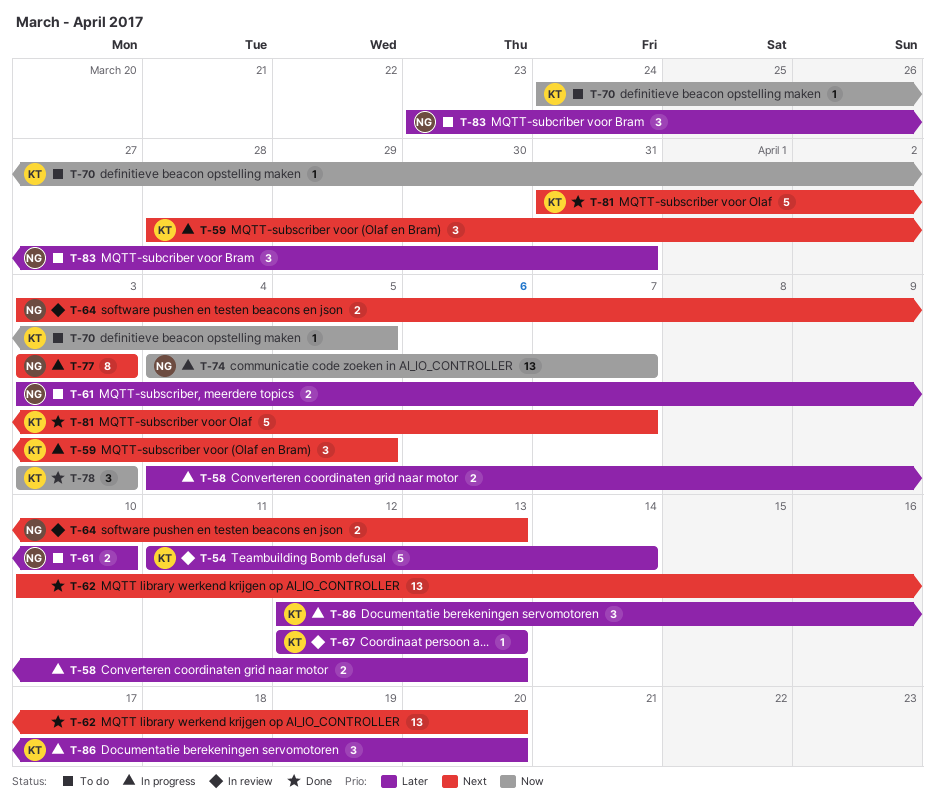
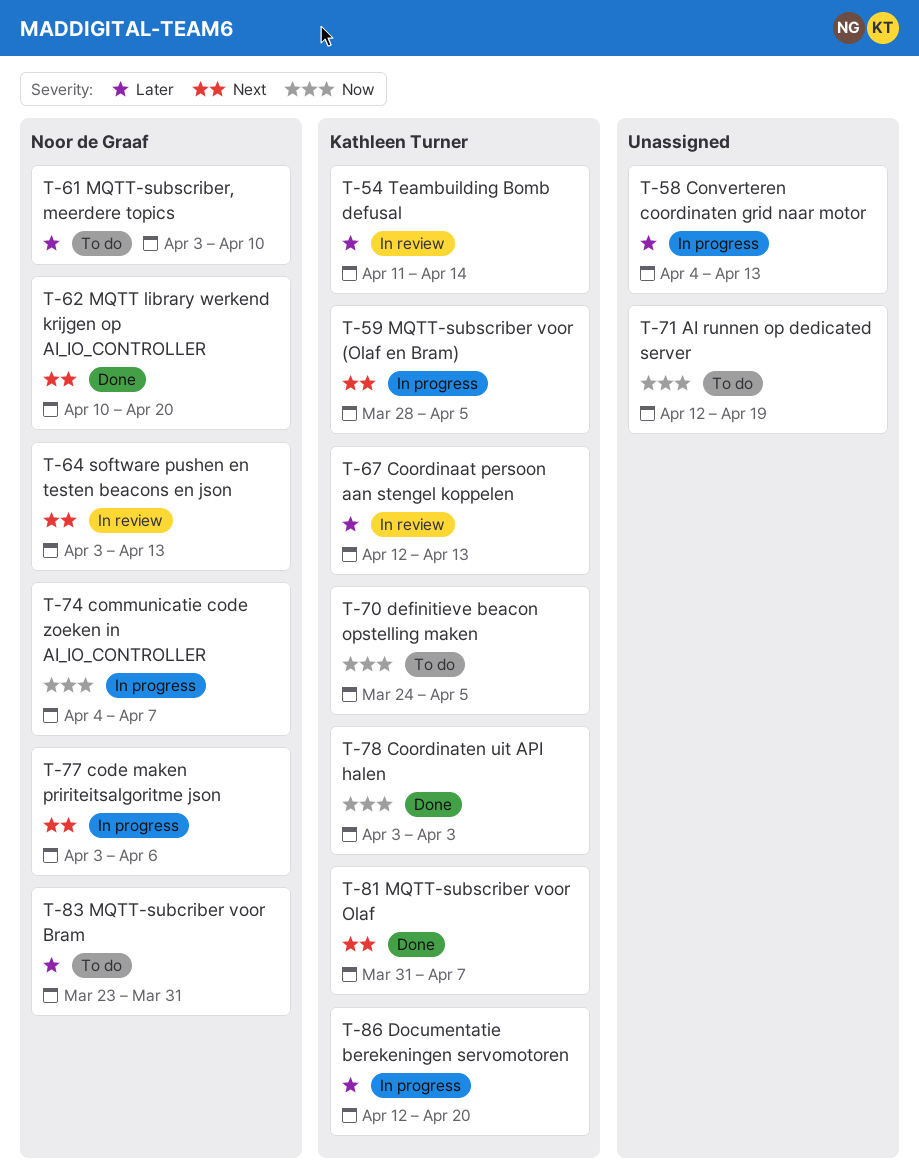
T-62, owner: none -> Noor de Graaf
T-71: none -> present
T-77, due: Apr 3 -> Apr 6

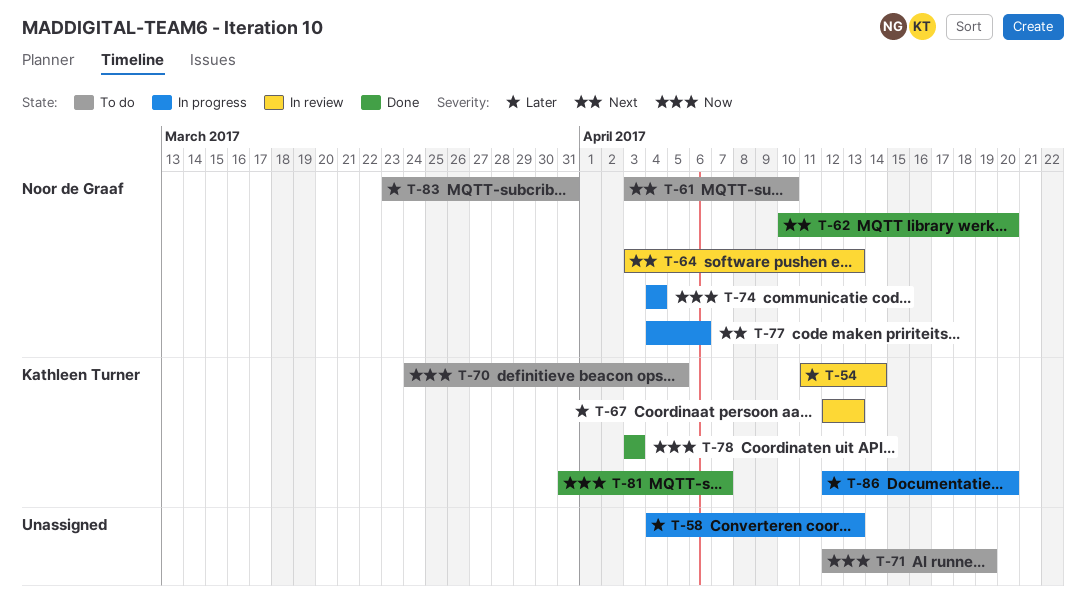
T-59: present -> none
T-61, priority: Later -> Next
T-74, due: Apr 7 -> Apr 4
T-77, start: Apr 3 -> Apr 4
T-81, priority: Next -> Now

